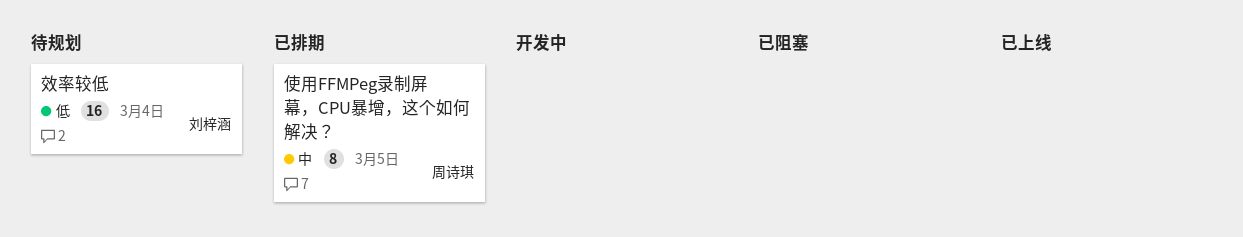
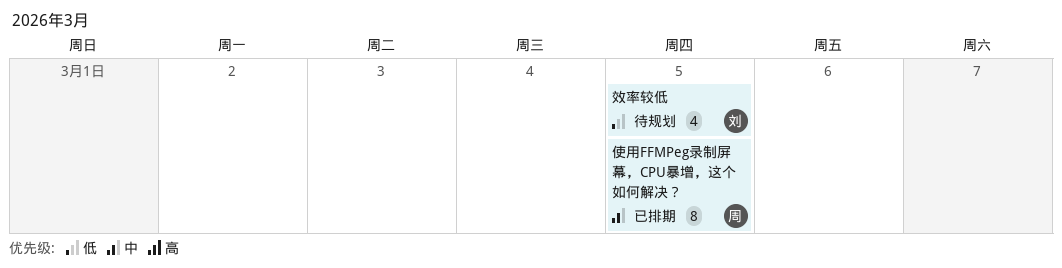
效率较低, estimate: 16 -> 4
效率较低, due: Mar 4 -> Mar 5

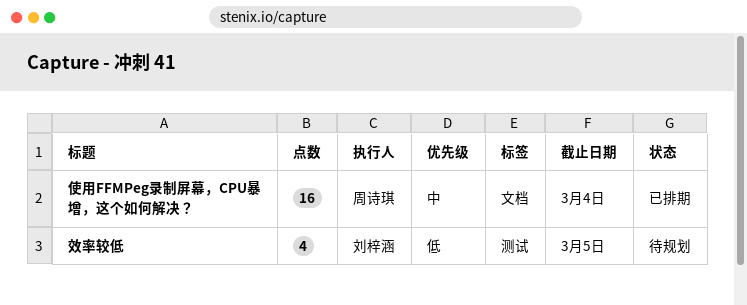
使用FFMPeg录制屏幕，CPU暴增，这个如何解决？, estimate: 8 -> 16
使用FFMPeg录制屏幕，CPU暴增，这个如何解决？, due: Mar 5 -> Mar 4

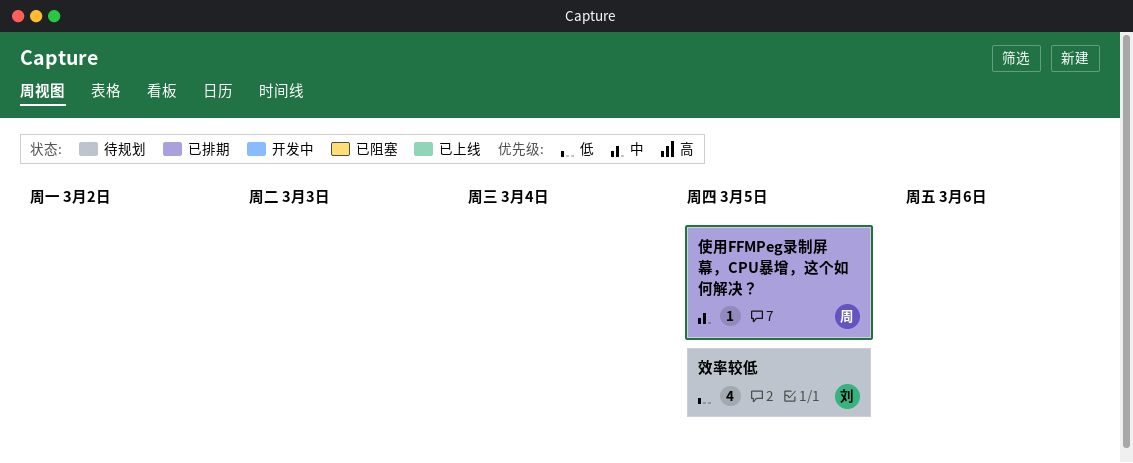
使用FFMPeg录制屏幕，CPU暴增，这个如何解决？, estimate: 16 -> 1
使用FFMPeg录制屏幕，CPU暴增，这个如何解决？, due: Mar 4 -> Mar 5

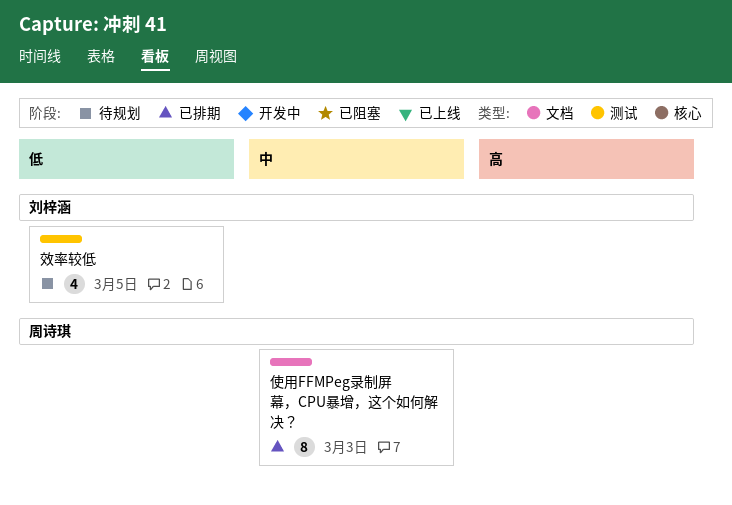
使用FFMPeg录制屏幕，CPU暴增，这个如何解决？, estimate: 1 -> 8
使用FFMPeg录制屏幕，CPU暴增，这个如何解决？, due: Mar 5 -> Mar 3

